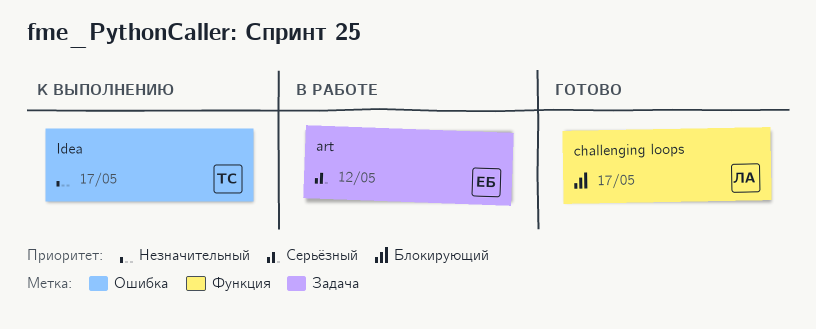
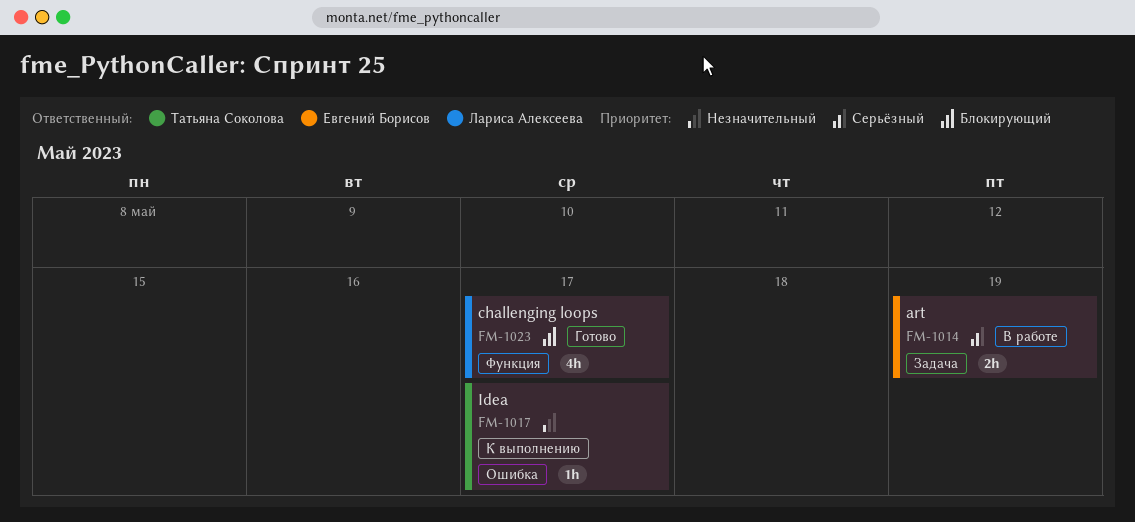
art, due: May 12 -> May 19

